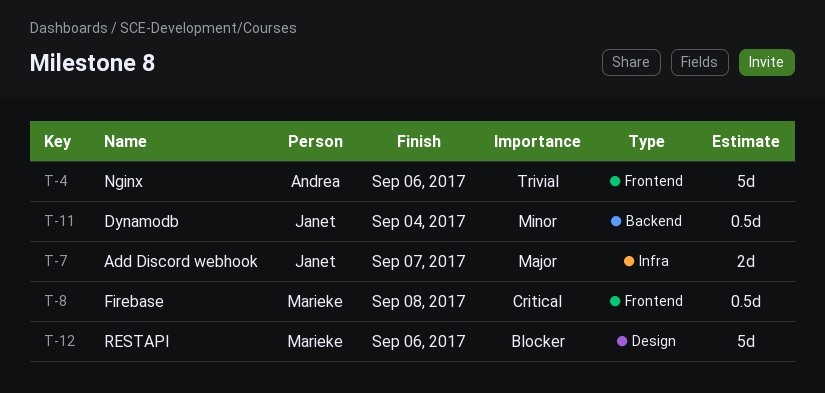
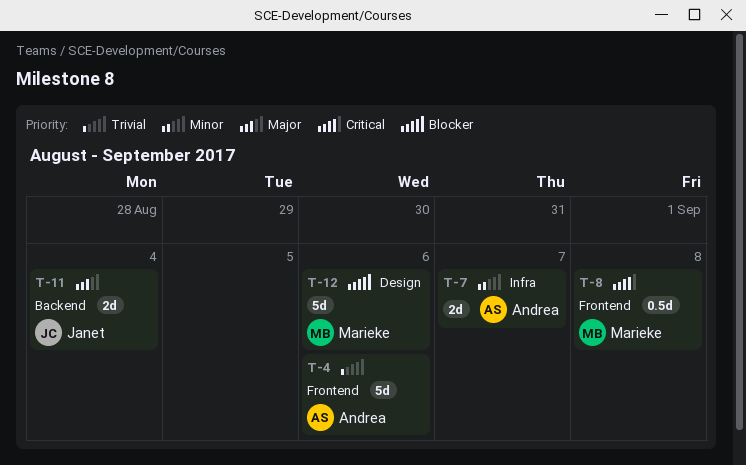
T-7, owner: Janet -> Andrea
T-7, priority: Major -> Minor
T-11, priority: Minor -> Major
T-11, estimate: 0.5d -> 2d

